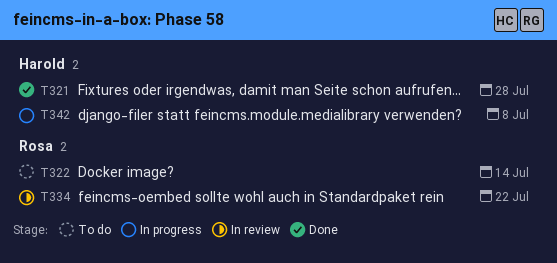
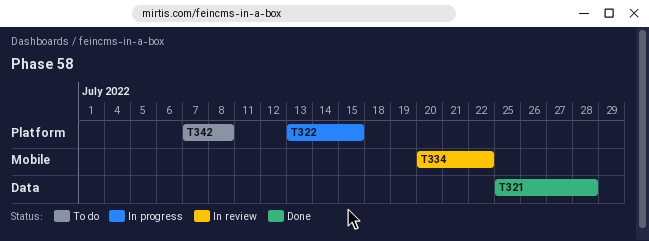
T322, status: To do -> In progress
T322, due: Jul 14 -> Jul 15
T342, status: In progress -> To do

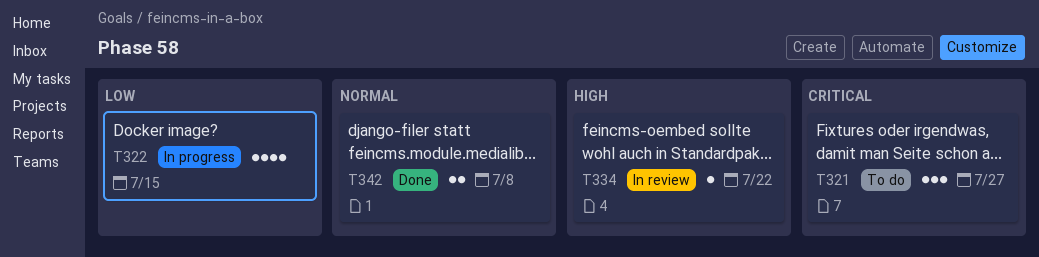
T321, status: Done -> To do
T321, due: Jul 28 -> Jul 27
T342, status: To do -> Done

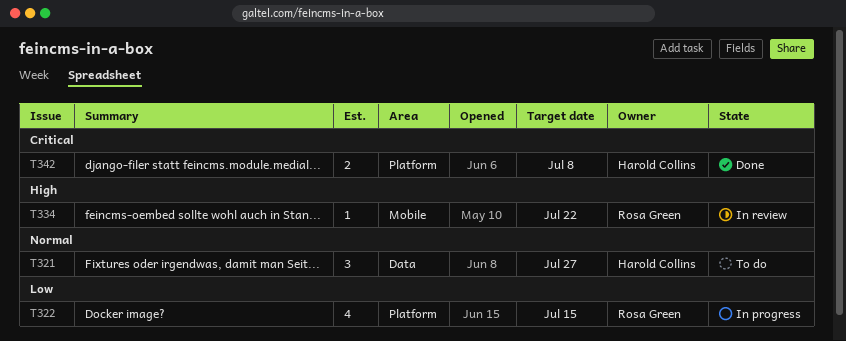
T321, priority: Critical -> Normal
T342, priority: Normal -> Critical

